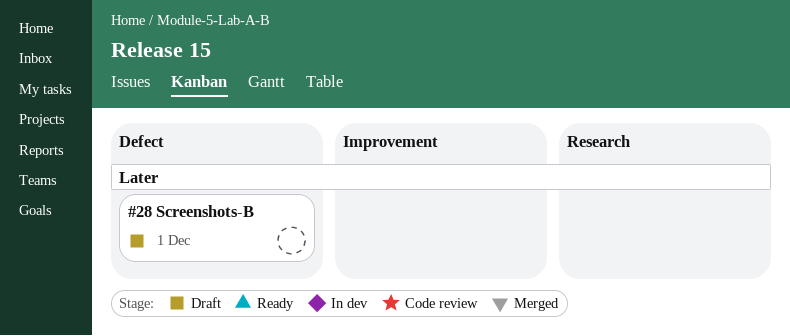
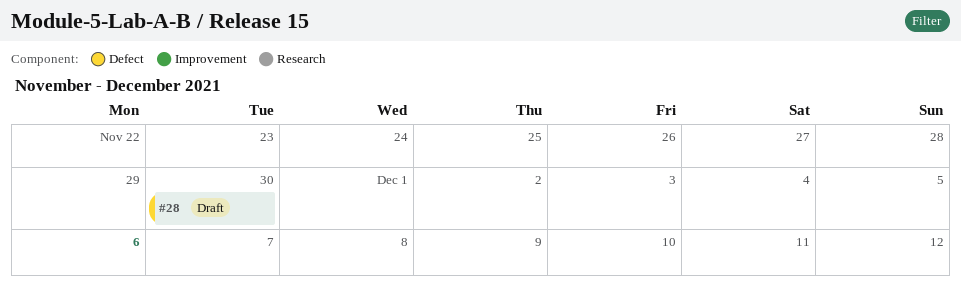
#28, due: Dec 1 -> Nov 30

